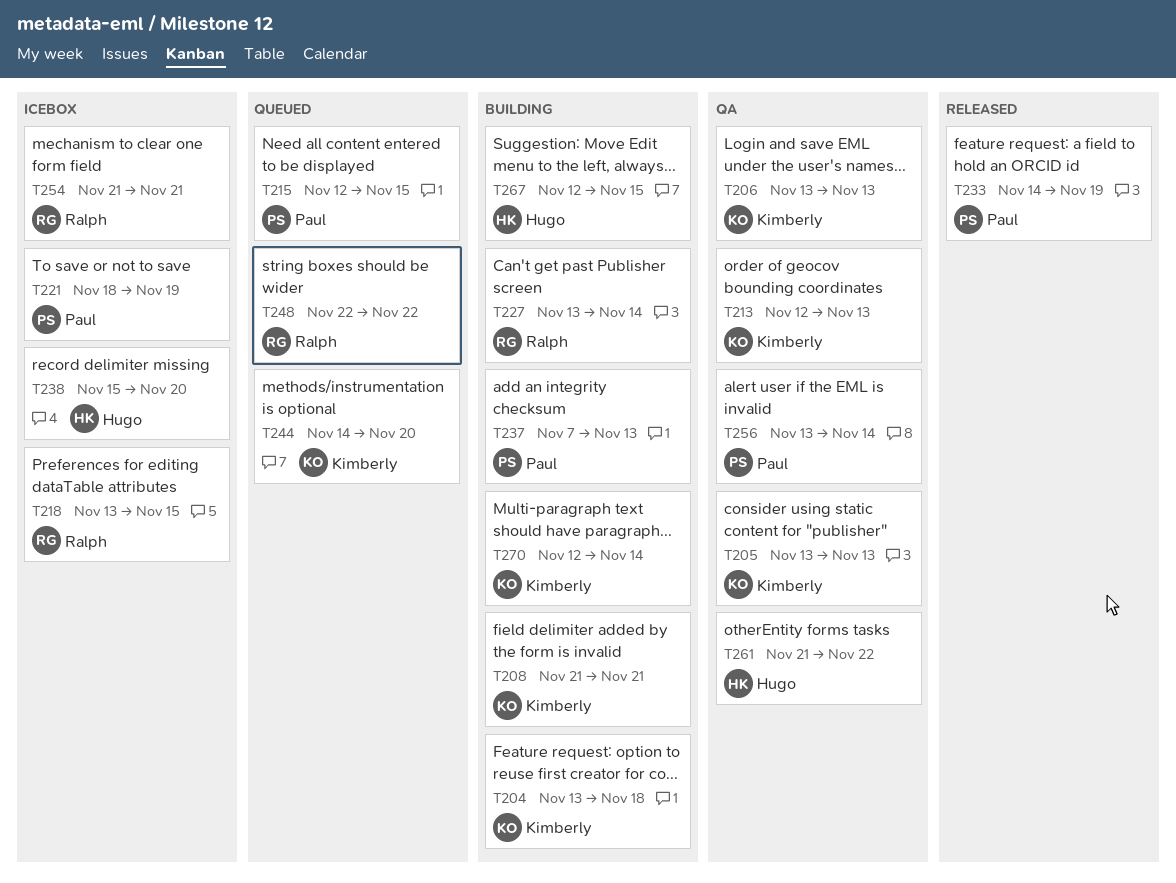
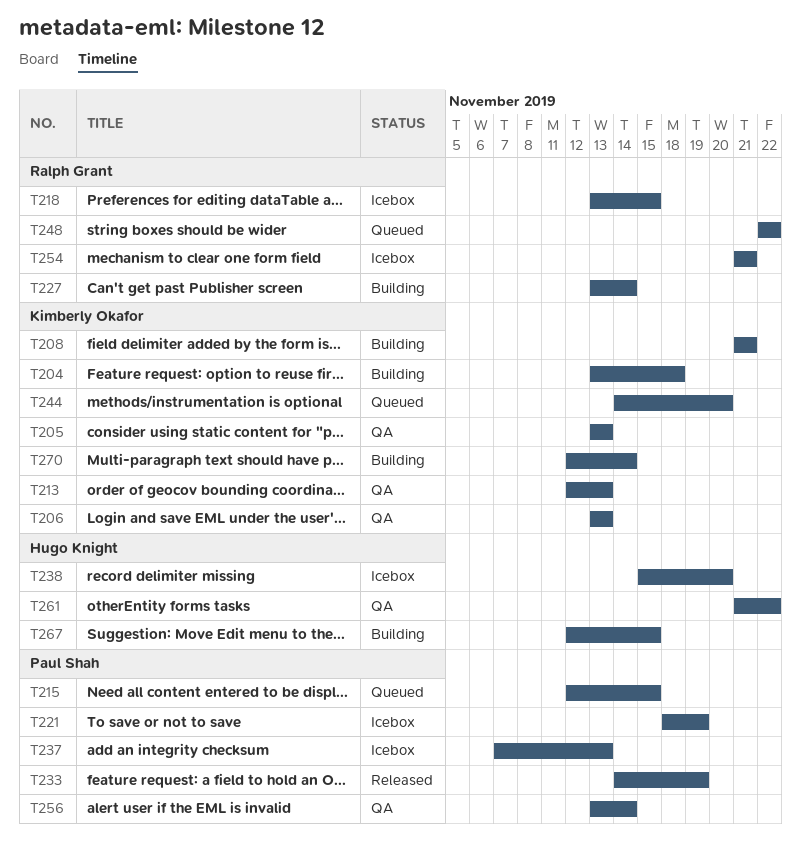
T237, status: Building -> Icebox

